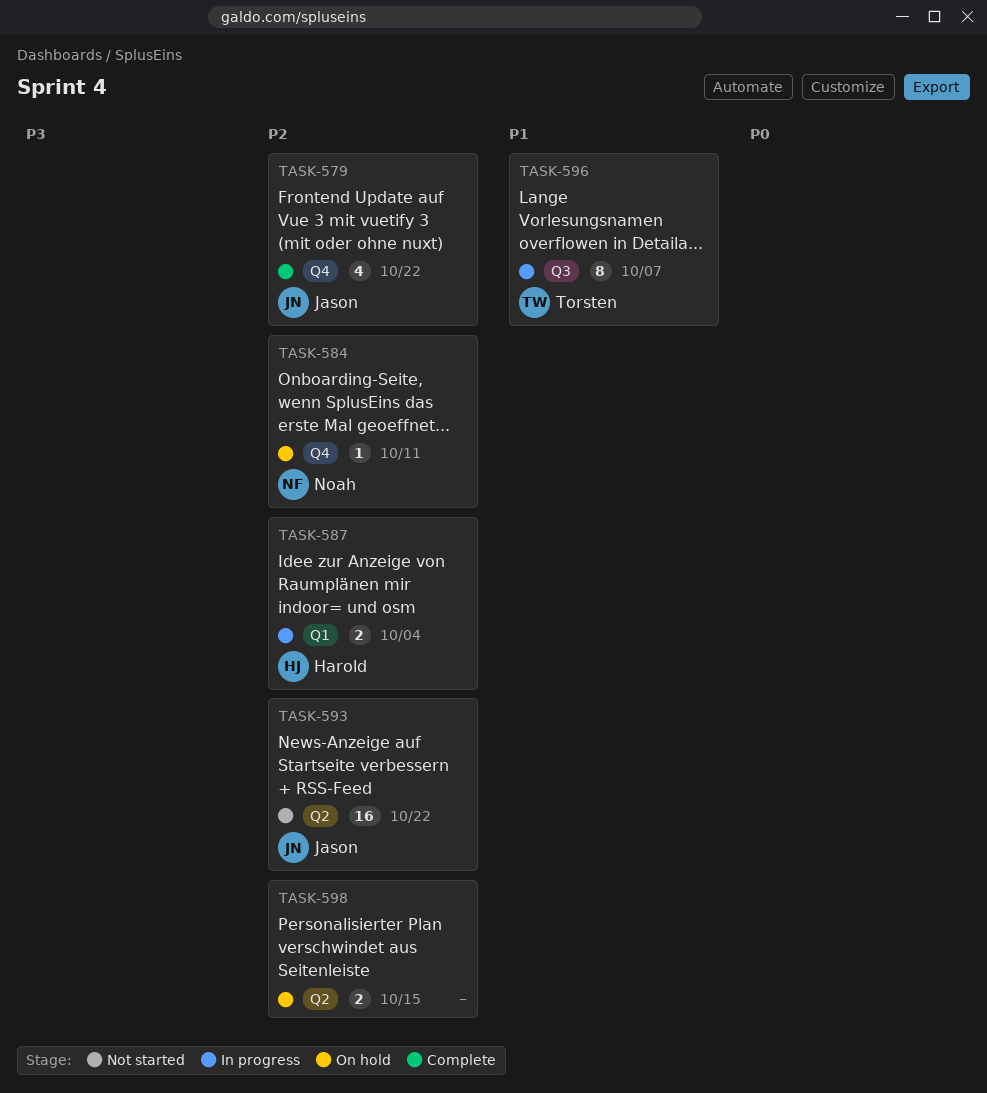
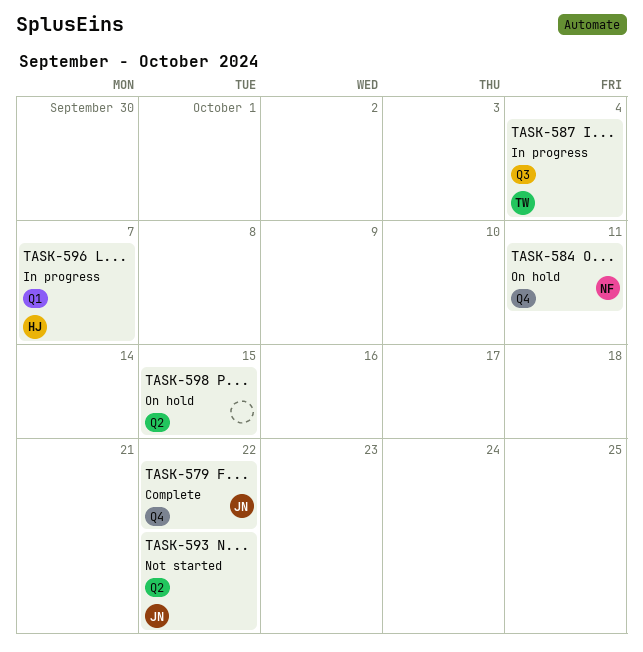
TASK-587, owner: Harold -> Torsten
TASK-587, label: Q1 -> Q3
TASK-596, owner: Torsten -> Harold
TASK-596, label: Q3 -> Q1

